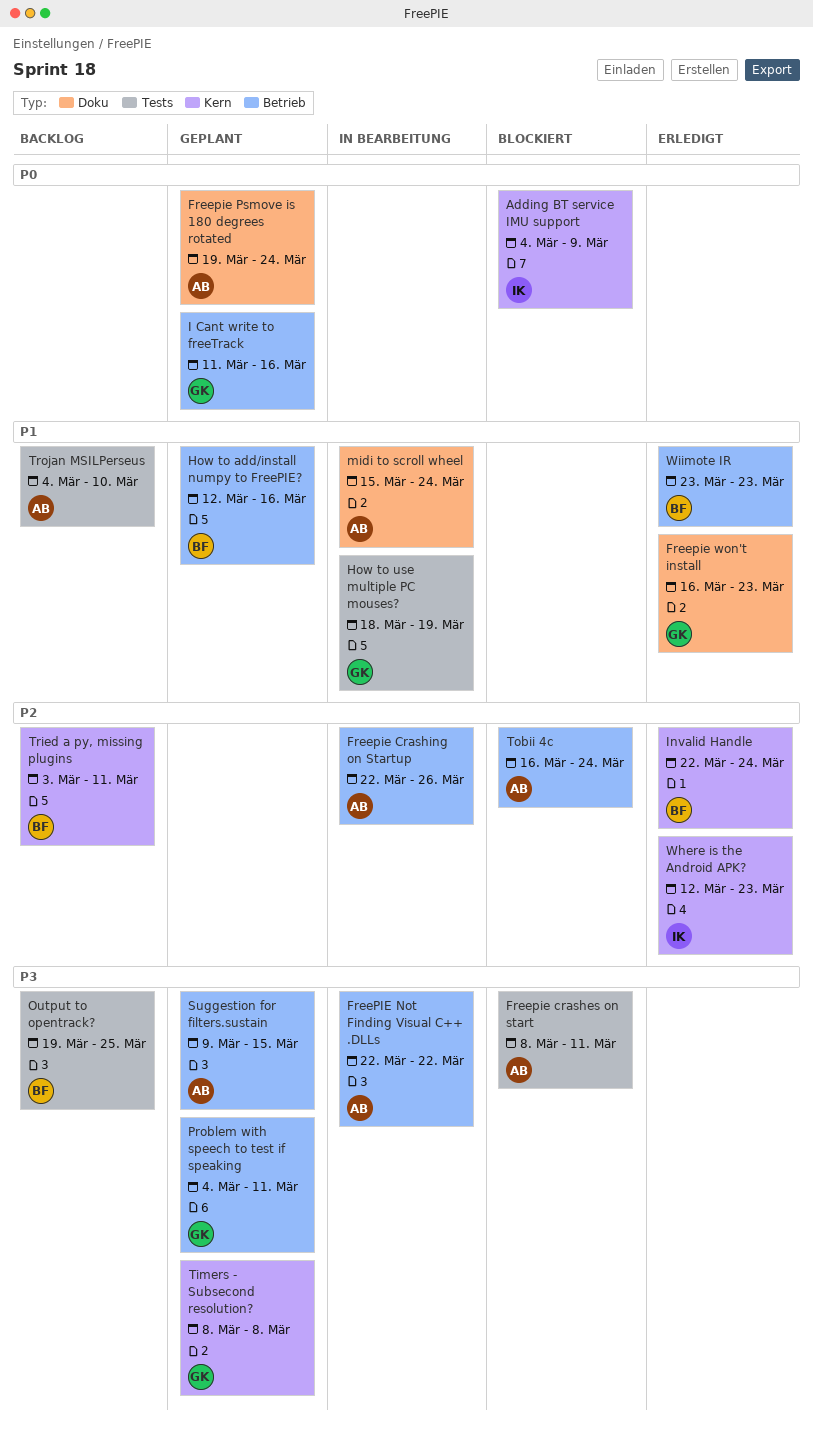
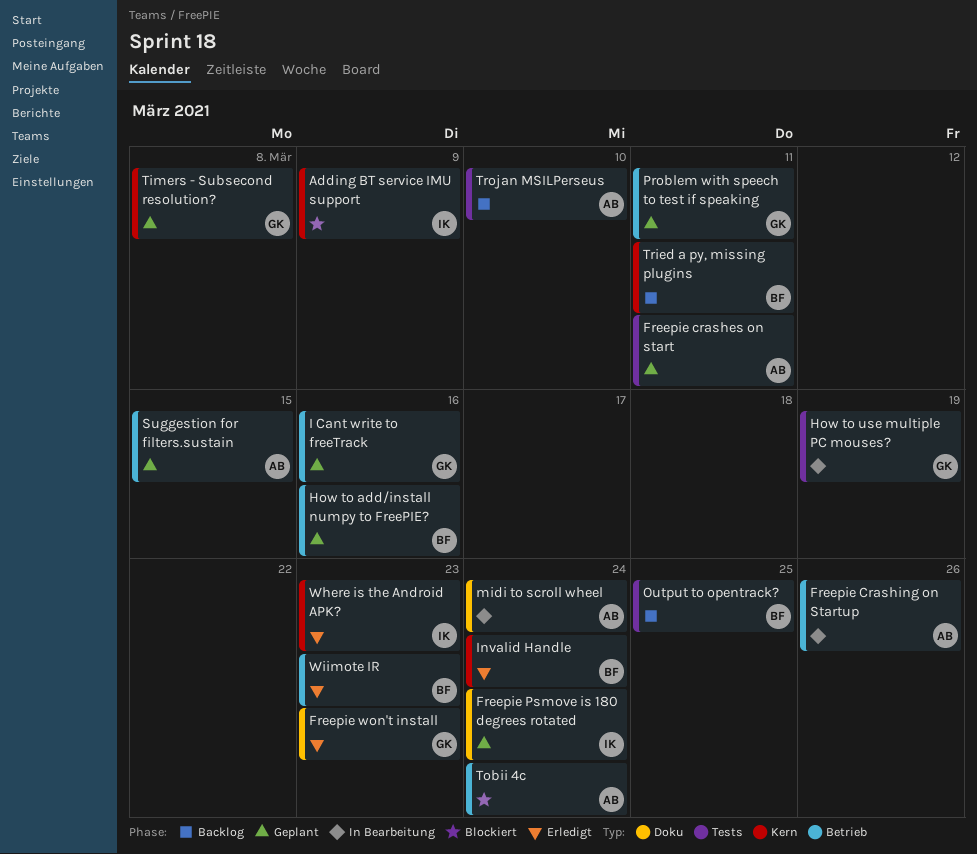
Freepie crashes on start, status: Blockiert -> Geplant
FreePIE Not Finding Visual C++ .DLLs: present -> none
Freepie Psmove is 180 degrees rotated, owner: AB -> IK

